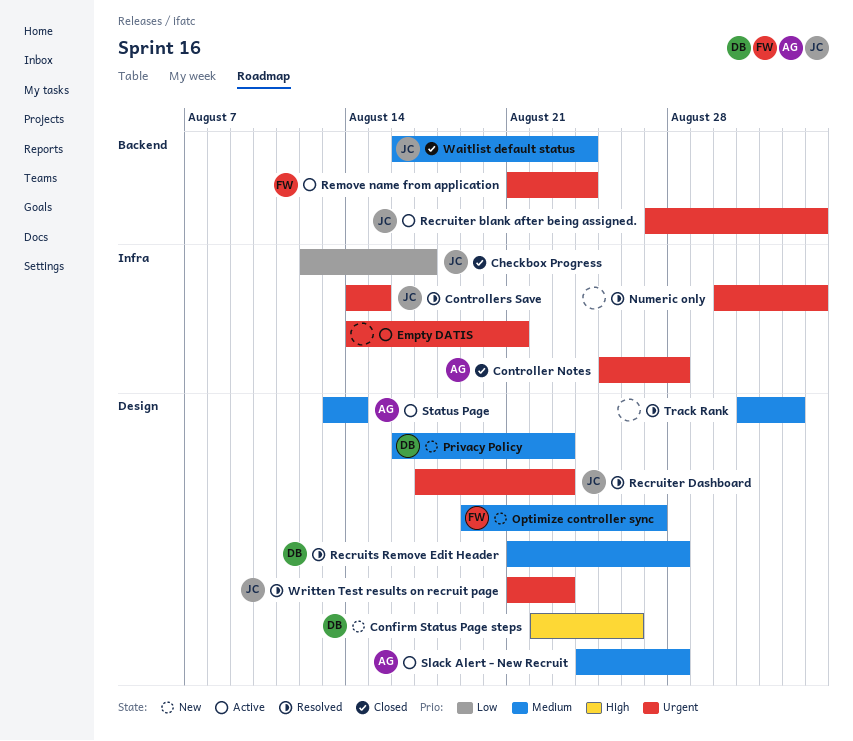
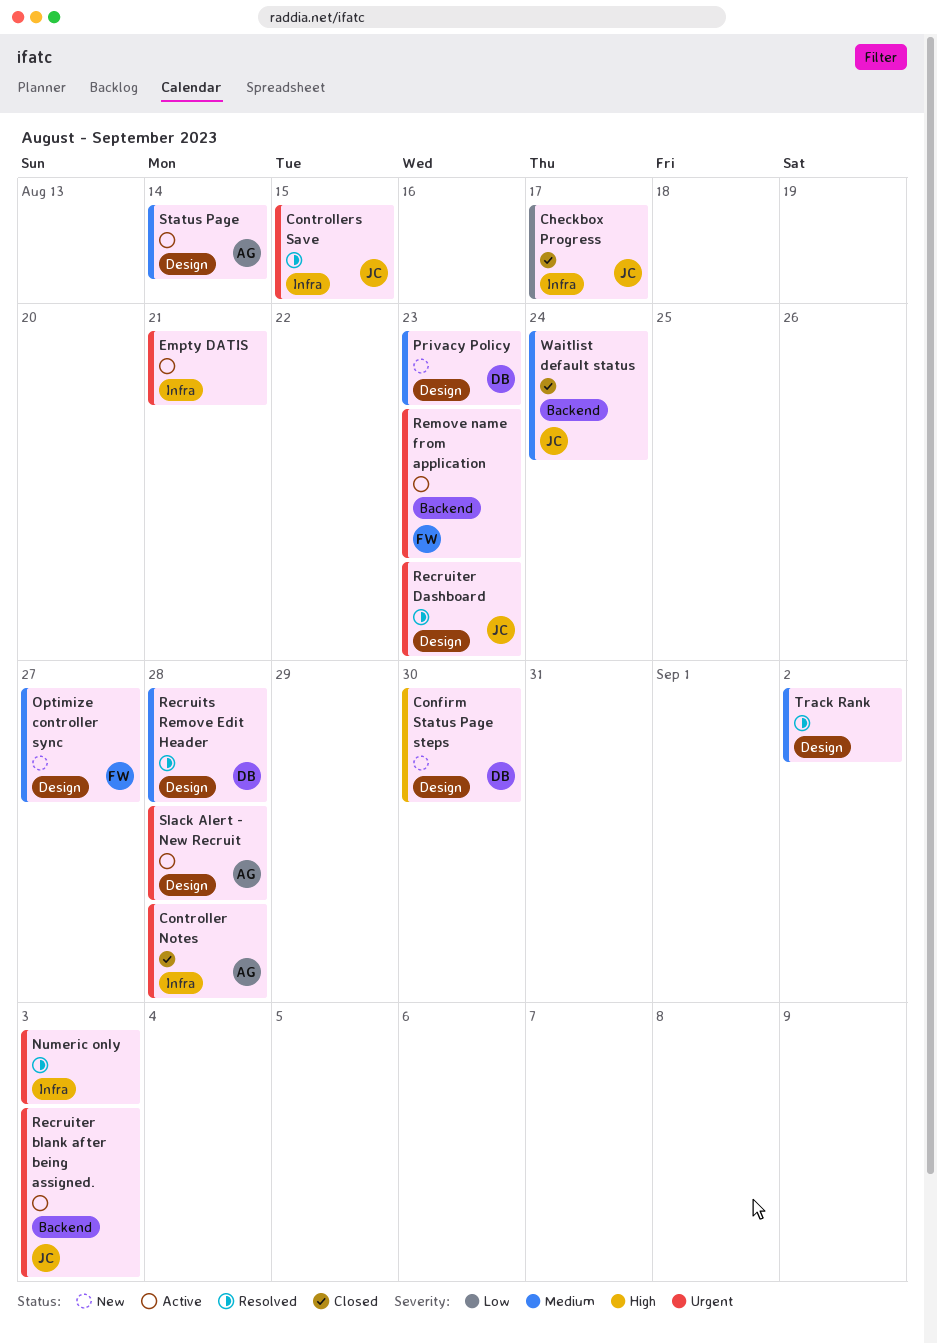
Confirm Status Page steps, due: Aug 26 -> Aug 30
Remove name from application, due: Aug 24 -> Aug 23
Slack Alert - New Recruit, priority: Medium -> Urgent
Written Test results on recruit page: present -> none

